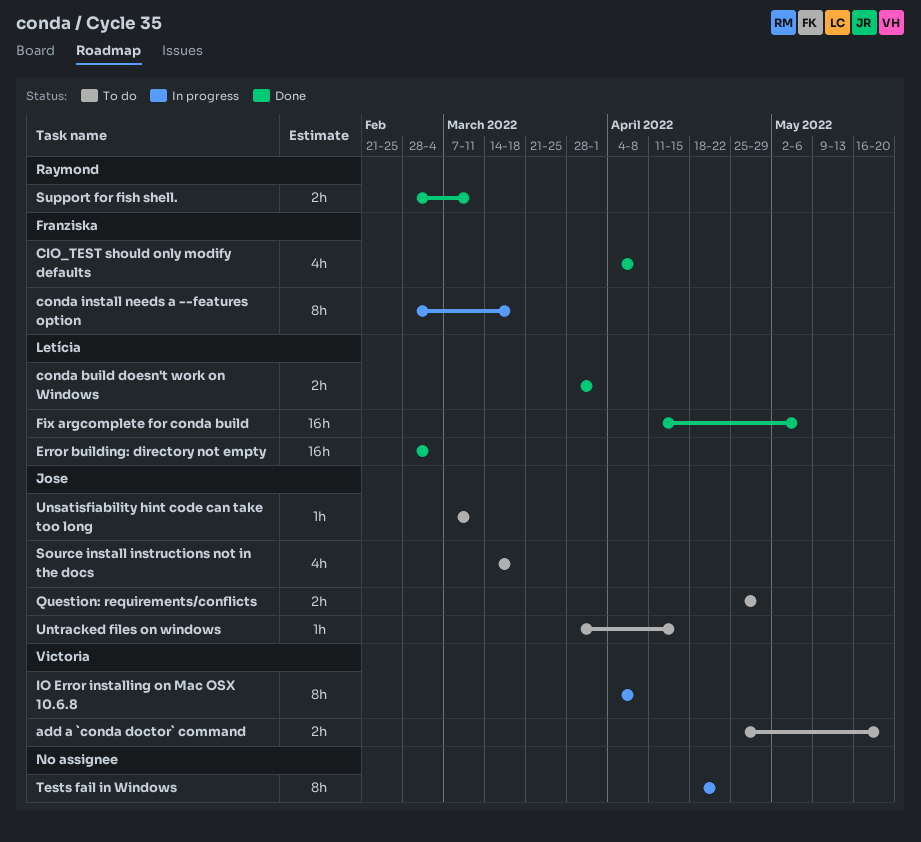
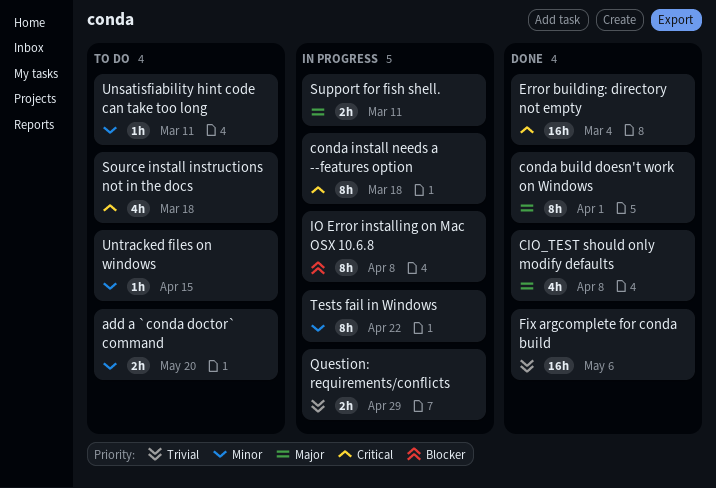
conda build doesn't work on Windows, estimate: 2h -> 8h
Question: requirements/conflicts, status: To do -> In progress
Support for fish shell., status: Done -> In progress

